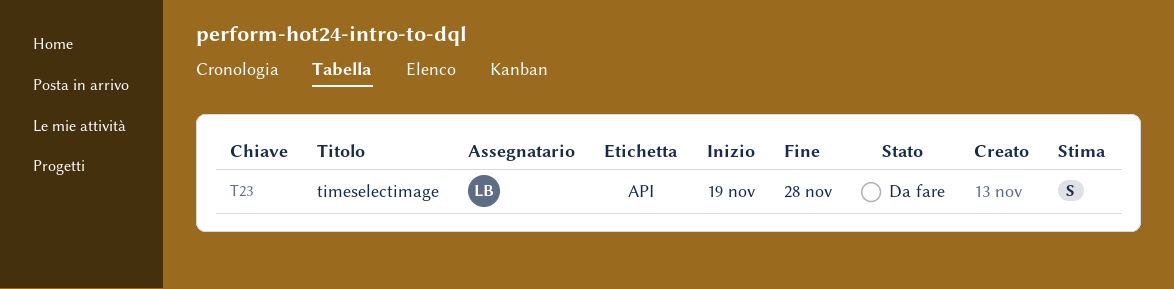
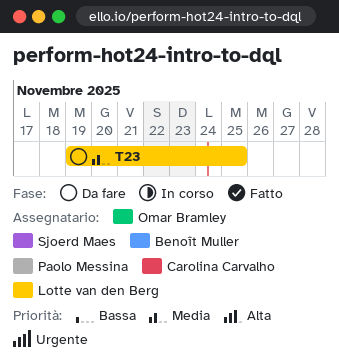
T23, due: Nov 28 -> Nov 25

